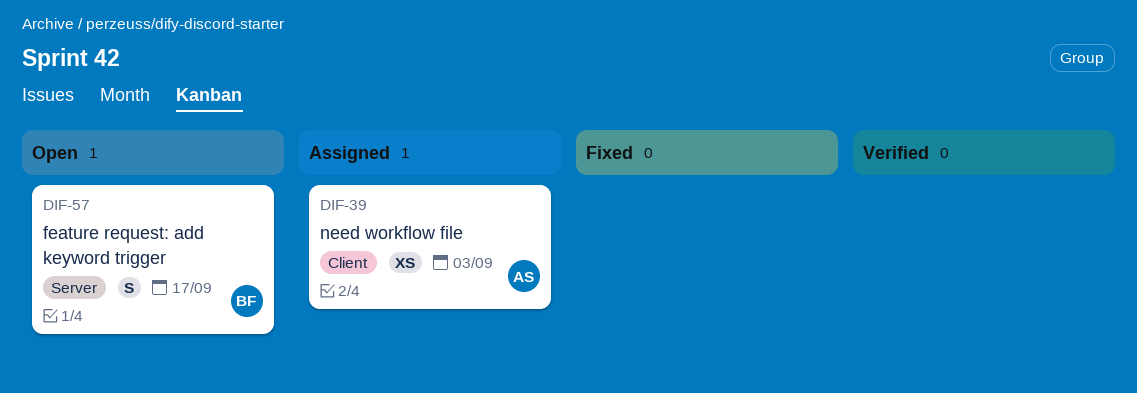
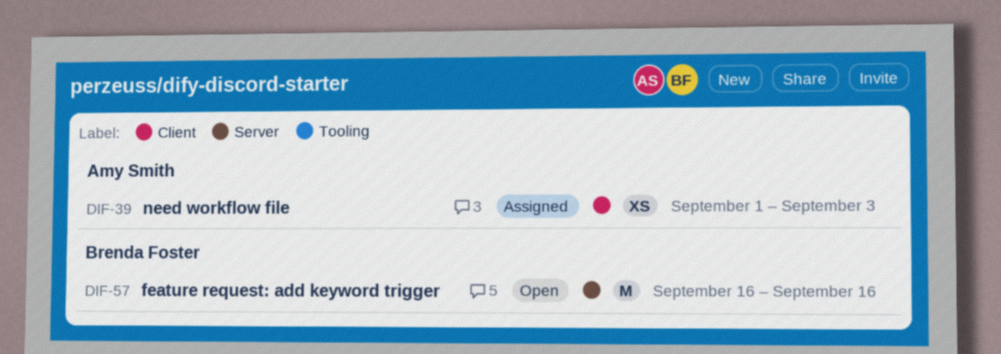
DIF-57, estimate: S -> M
DIF-57, due: Sep 17 -> Sep 16

